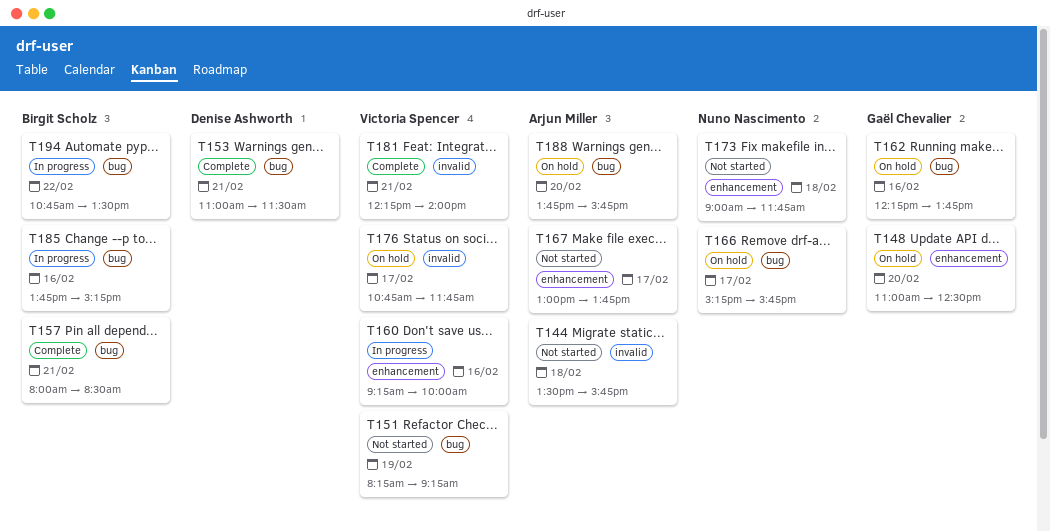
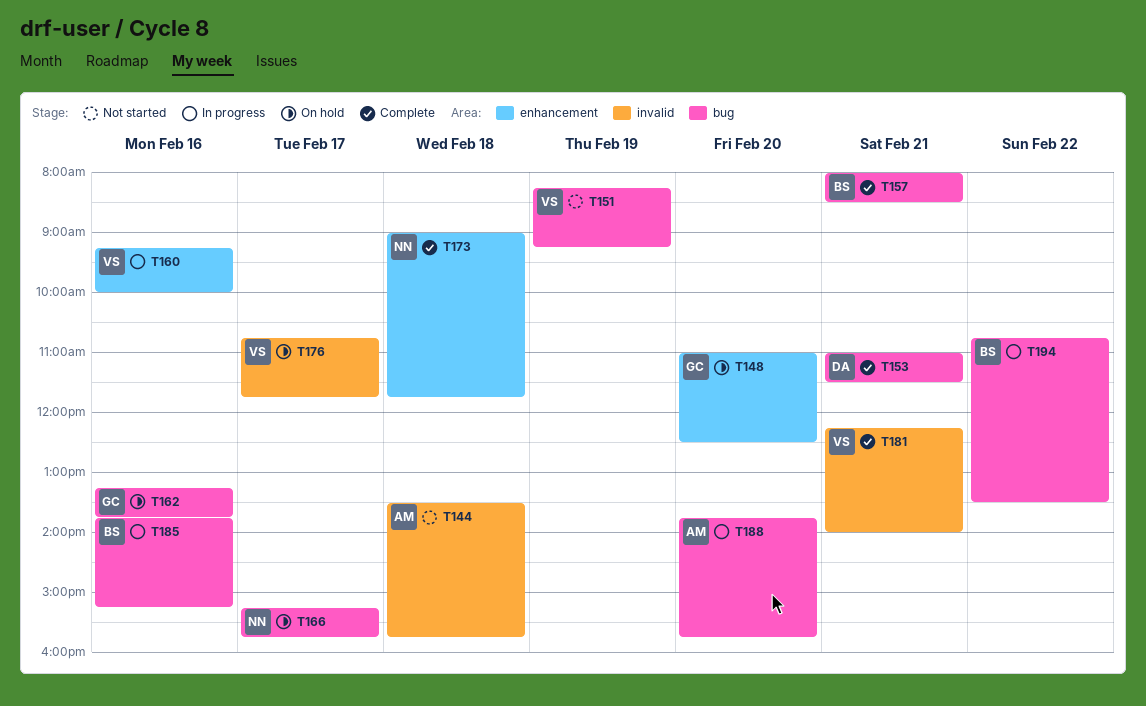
T162, begins: 12:15 -> 13:15
T167: present -> none
T173, status: Not started -> Complete
T188, status: On hold -> In progress

